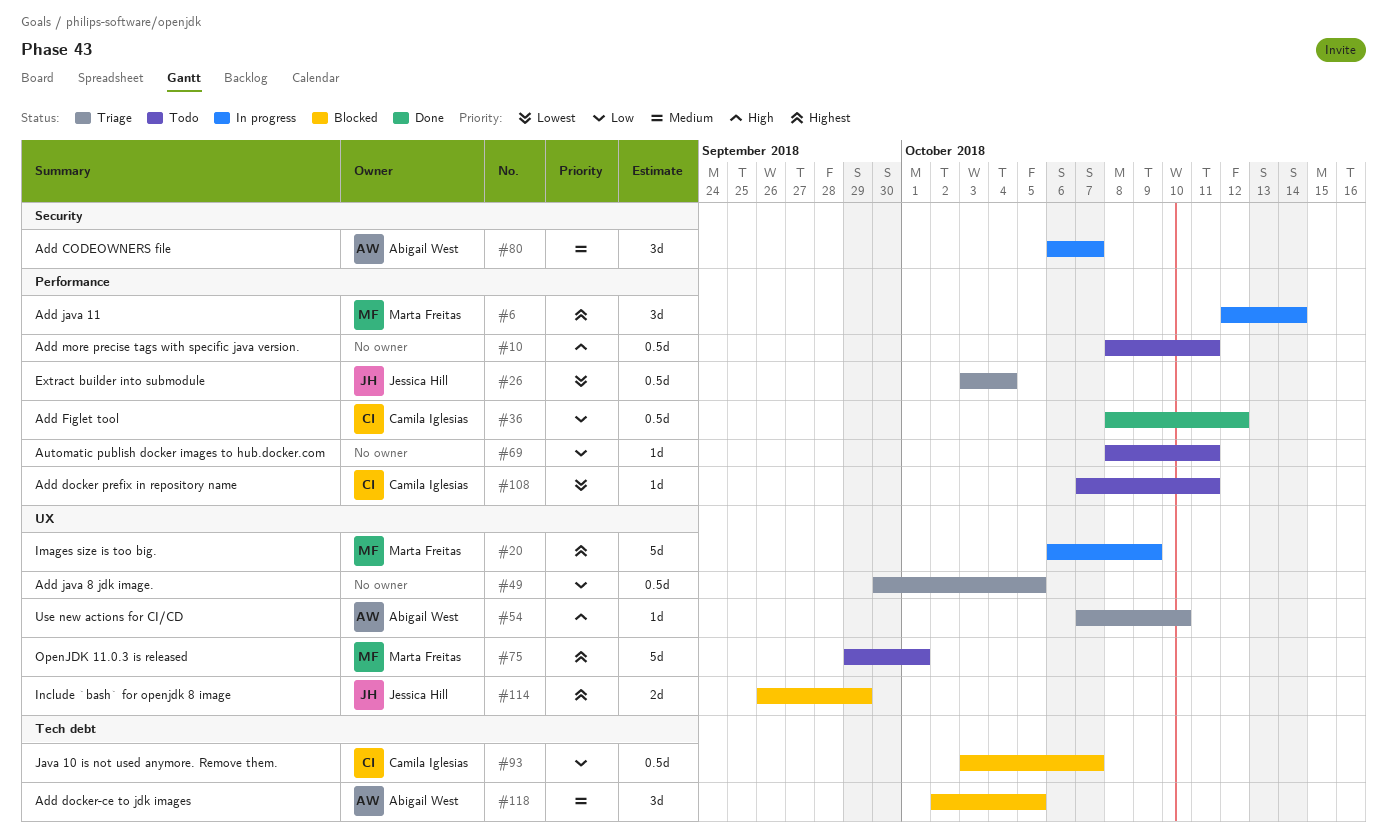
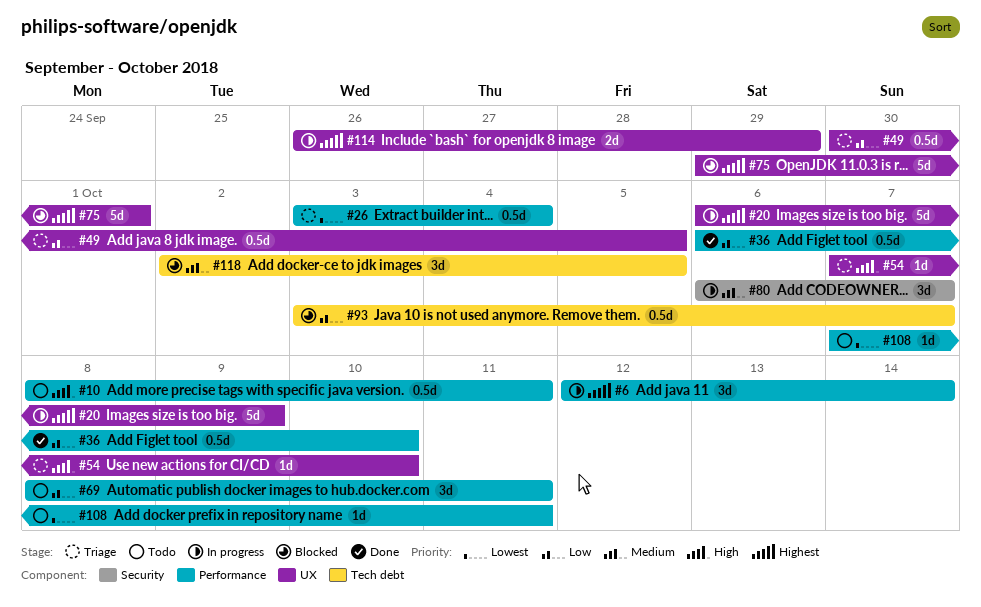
#36, start: Oct 8 -> Oct 6
#36, due: Oct 12 -> Oct 10
#69, estimate: 1d -> 3d
#75, status: Todo -> Blocked
#114, status: Blocked -> In progress

